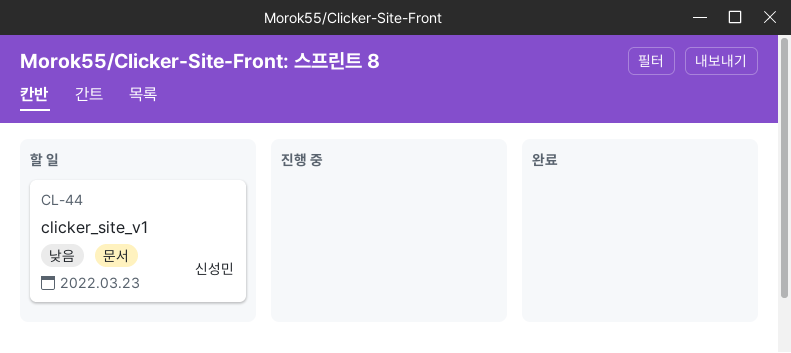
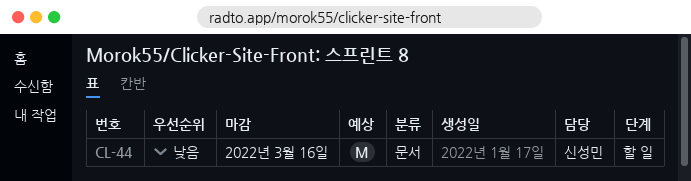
CL-44, due: Mar 23 -> Mar 16

